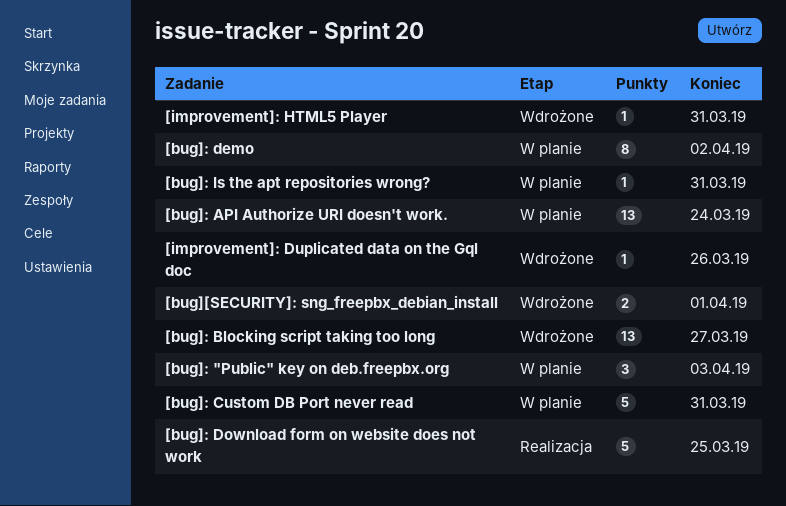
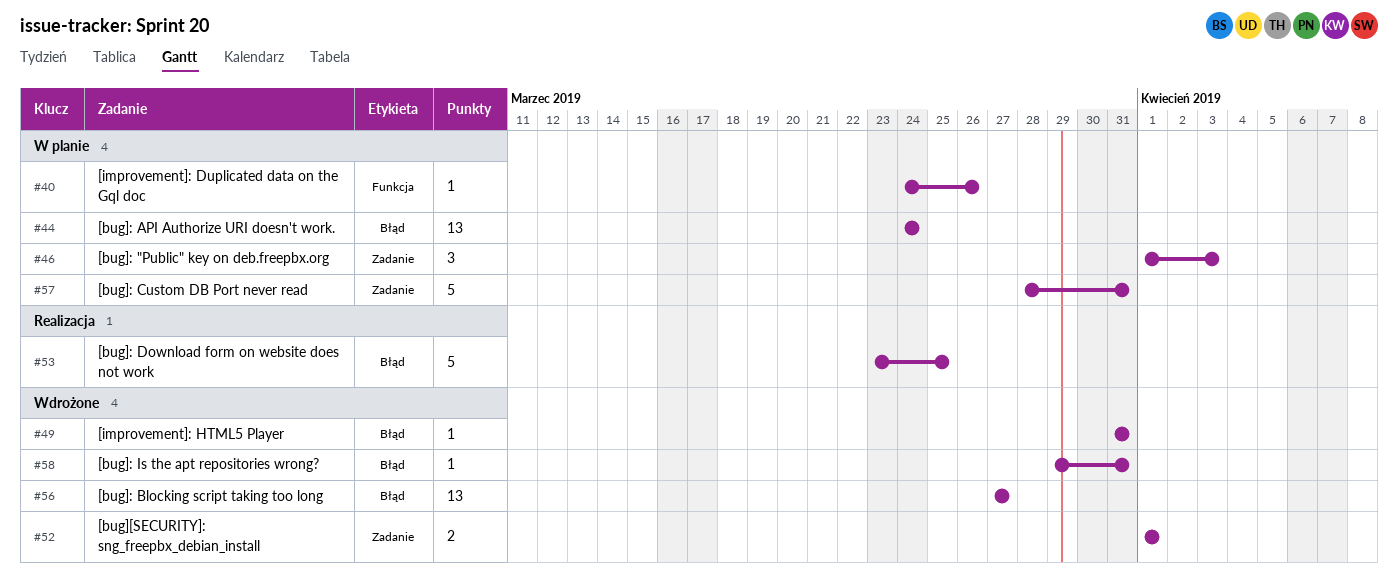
[bug]: demo: present -> none
[bug]: Is the apt repositories wrong?, status: W planie -> Wdrożone
[improvement]: Duplicated data on the Gql doc, status: Wdrożone -> W planie

